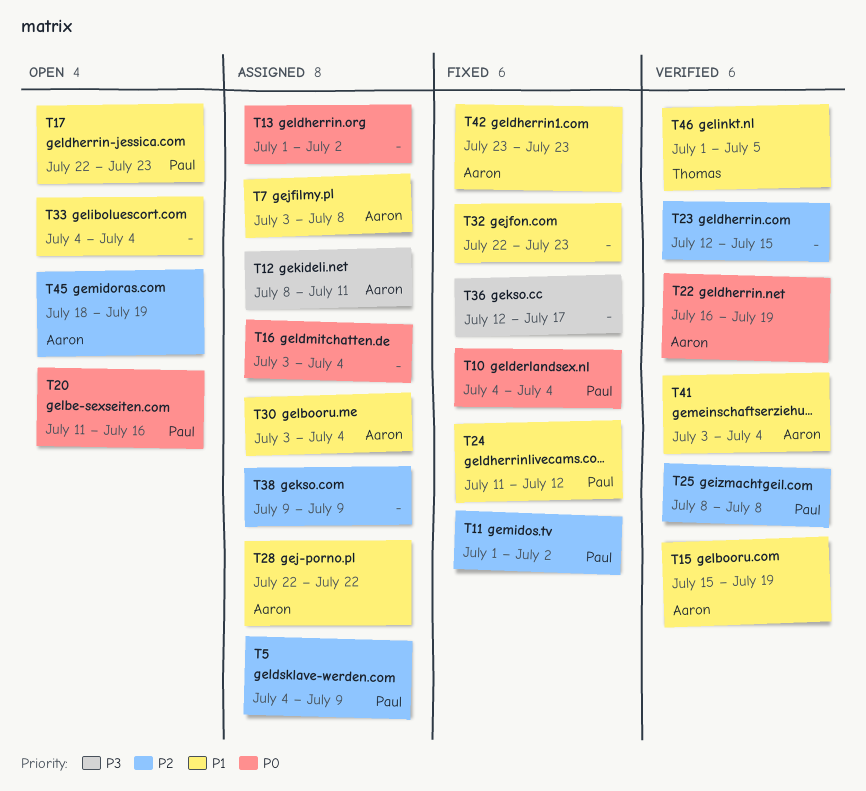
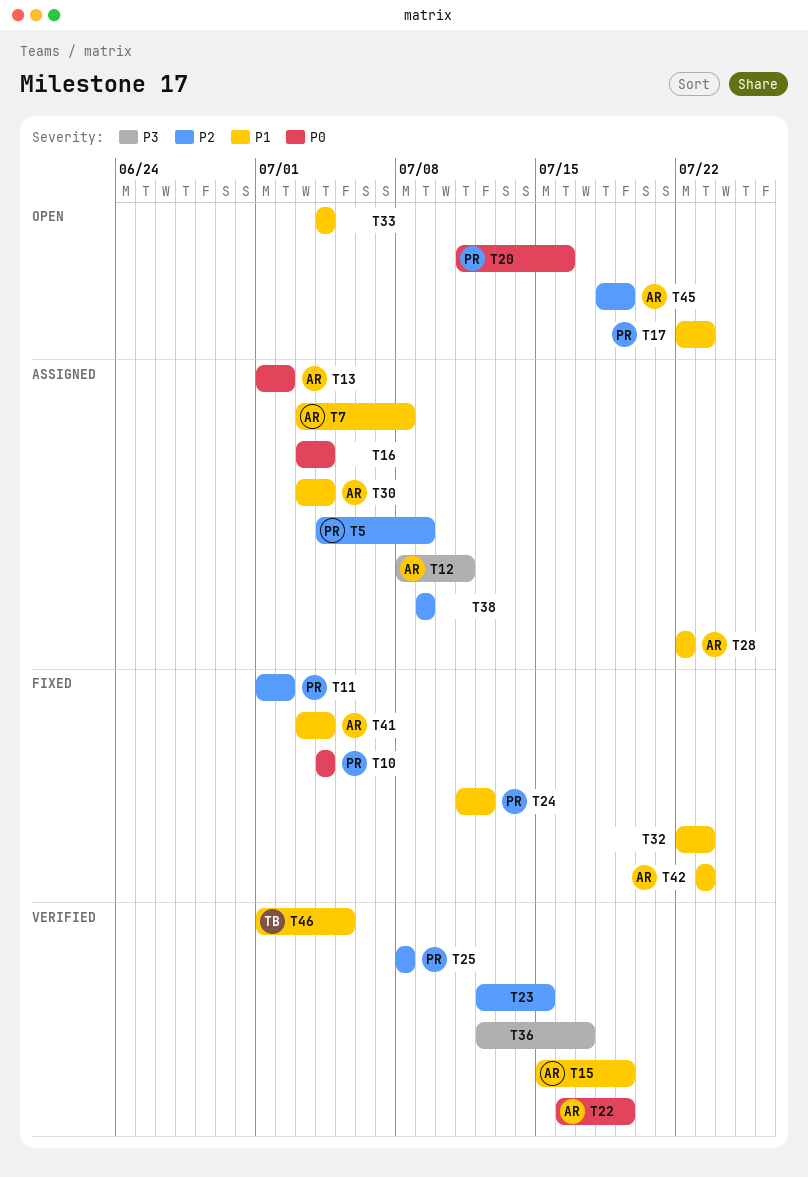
T13, owner: none -> Aaron
T36, status: Fixed -> Verified
T41, status: Verified -> Fixed

